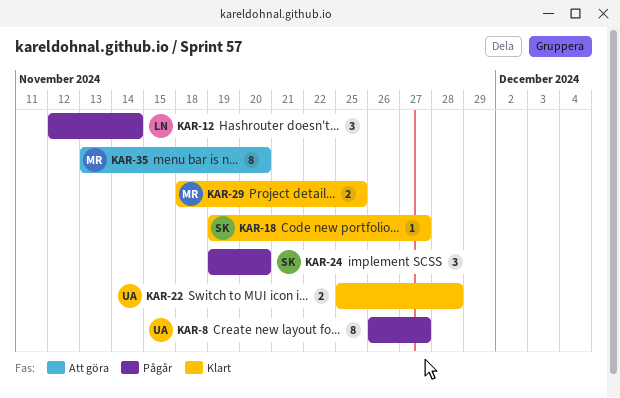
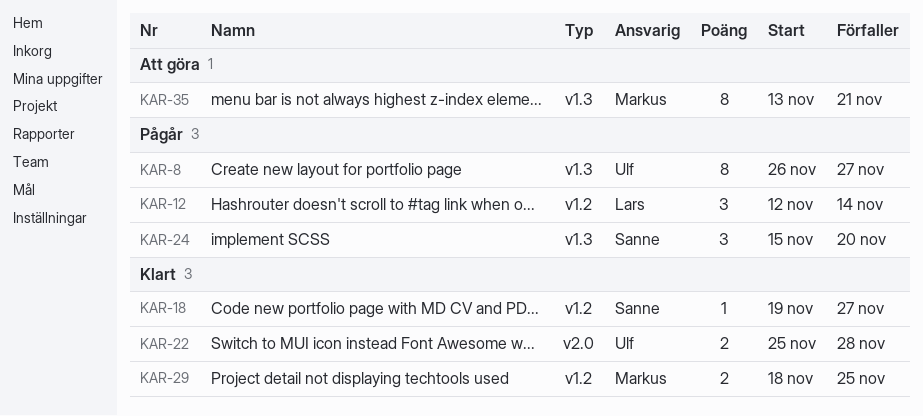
KAR-24, start: Nov 19 -> Nov 15
KAR-35, due: Nov 20 -> Nov 21

